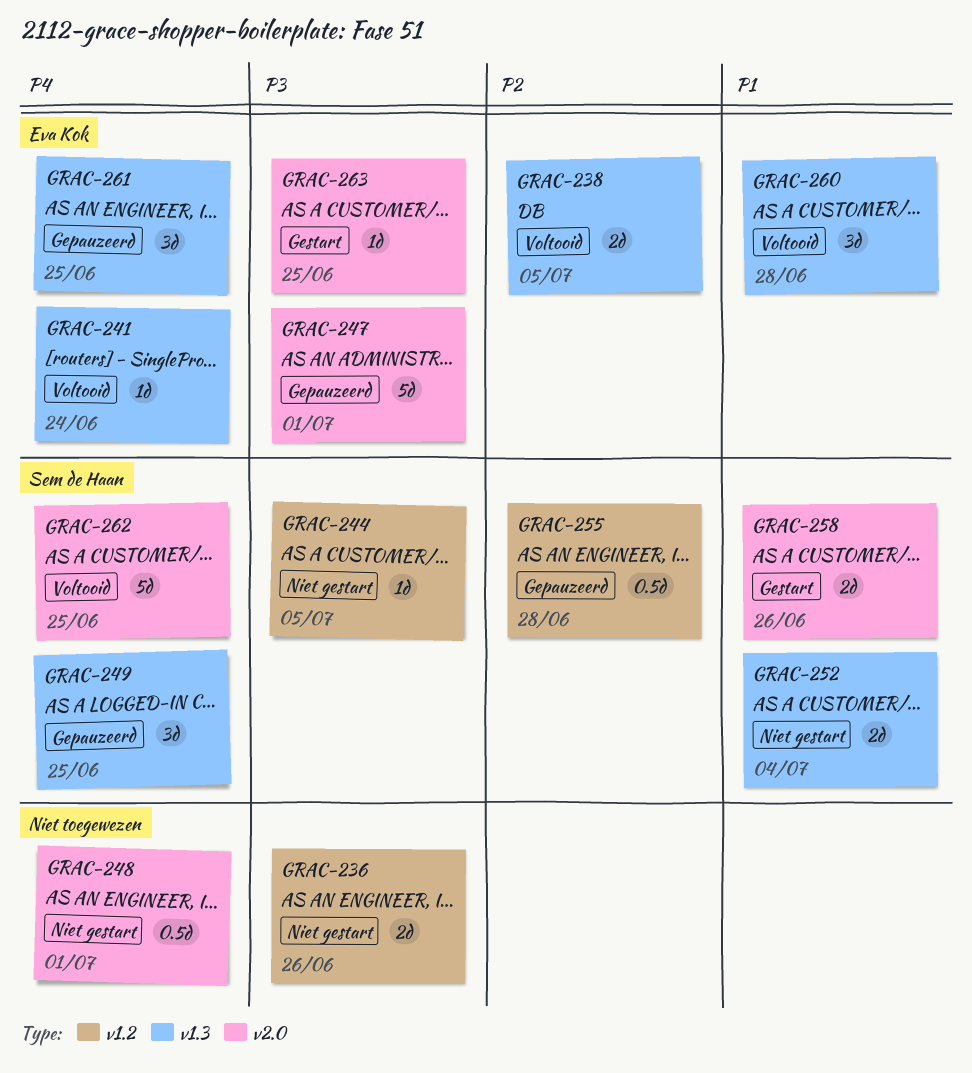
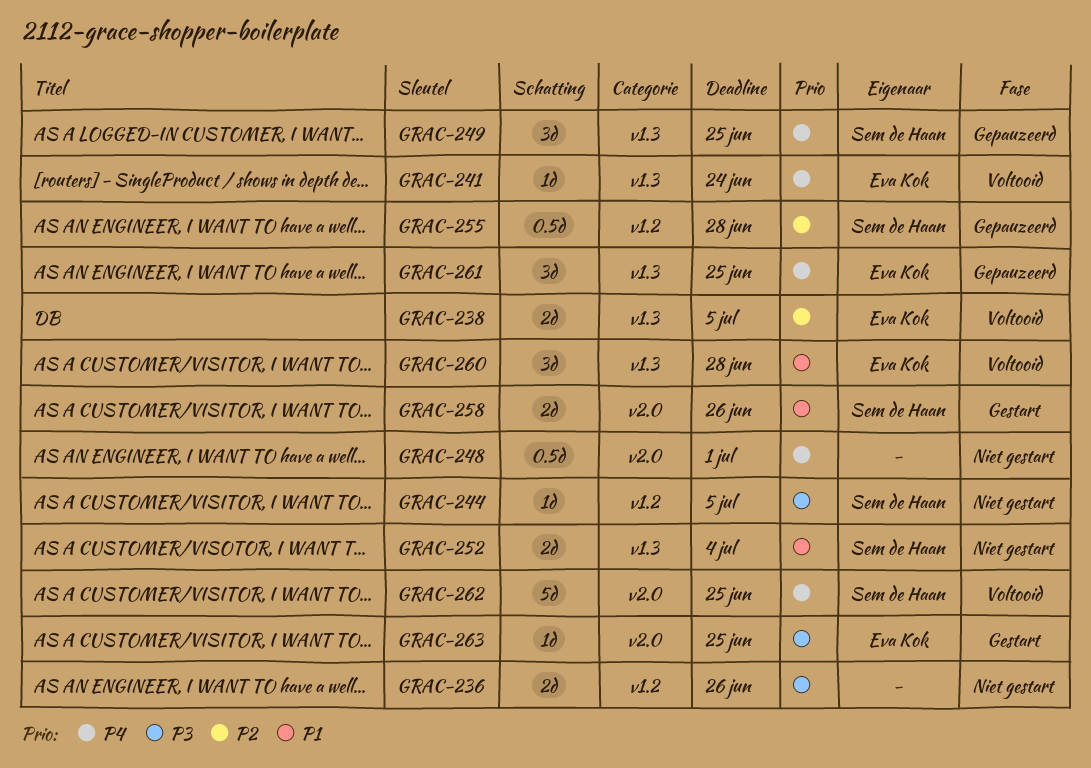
GRAC-247: present -> none

